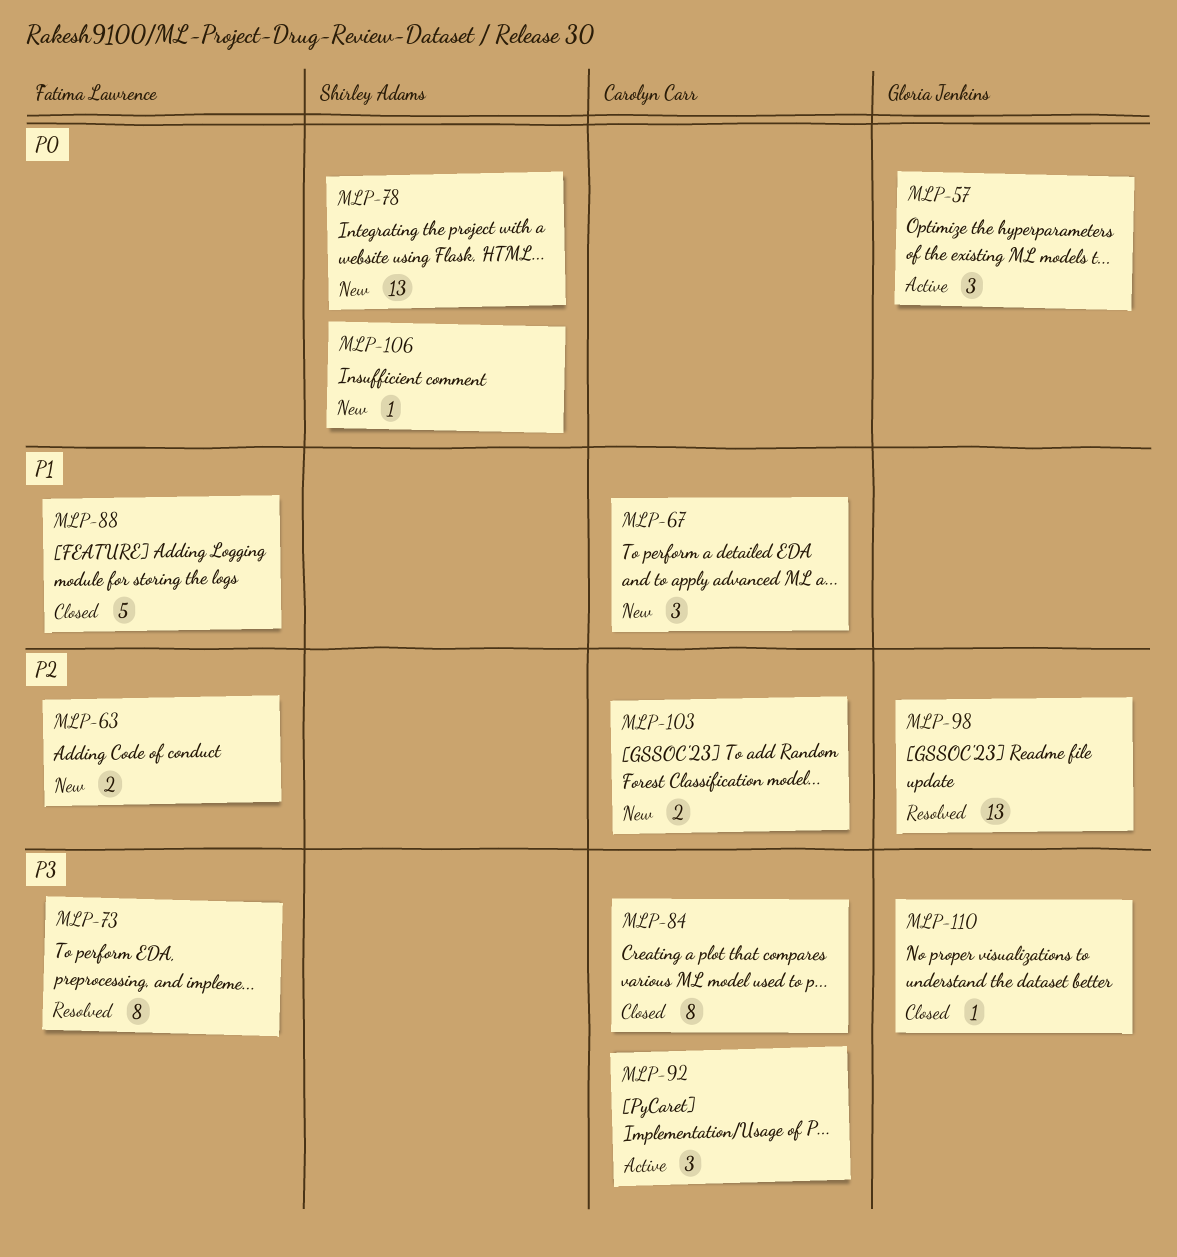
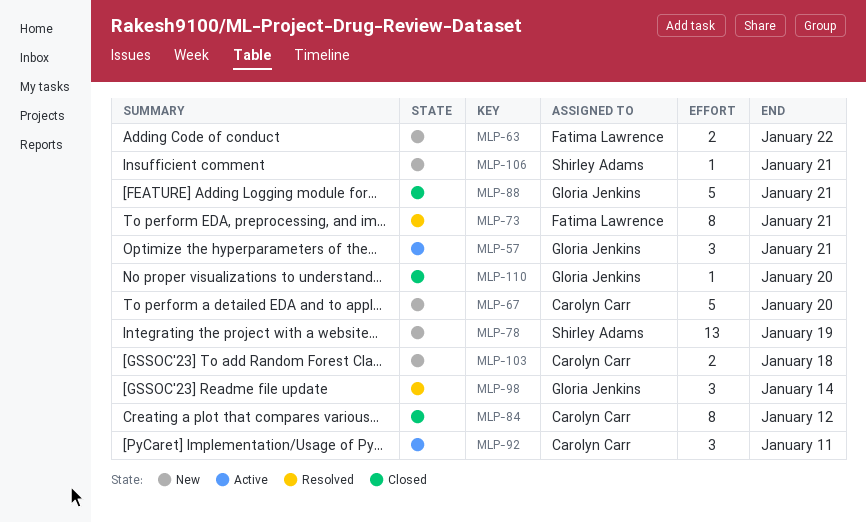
MLP-67, estimate: 3 -> 5
MLP-88, owner: Fatima Lawrence -> Gloria Jenkins
MLP-98, estimate: 13 -> 3

